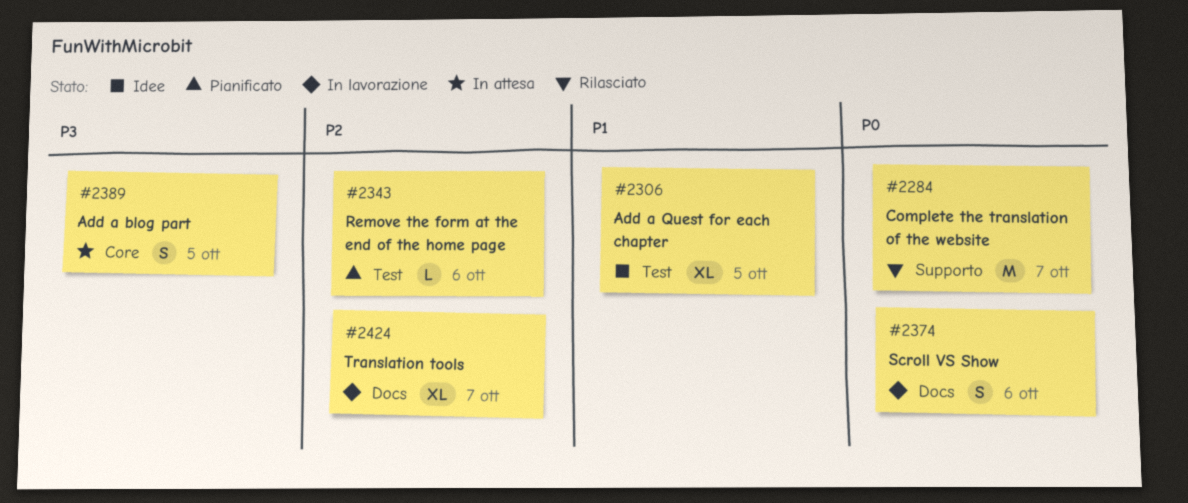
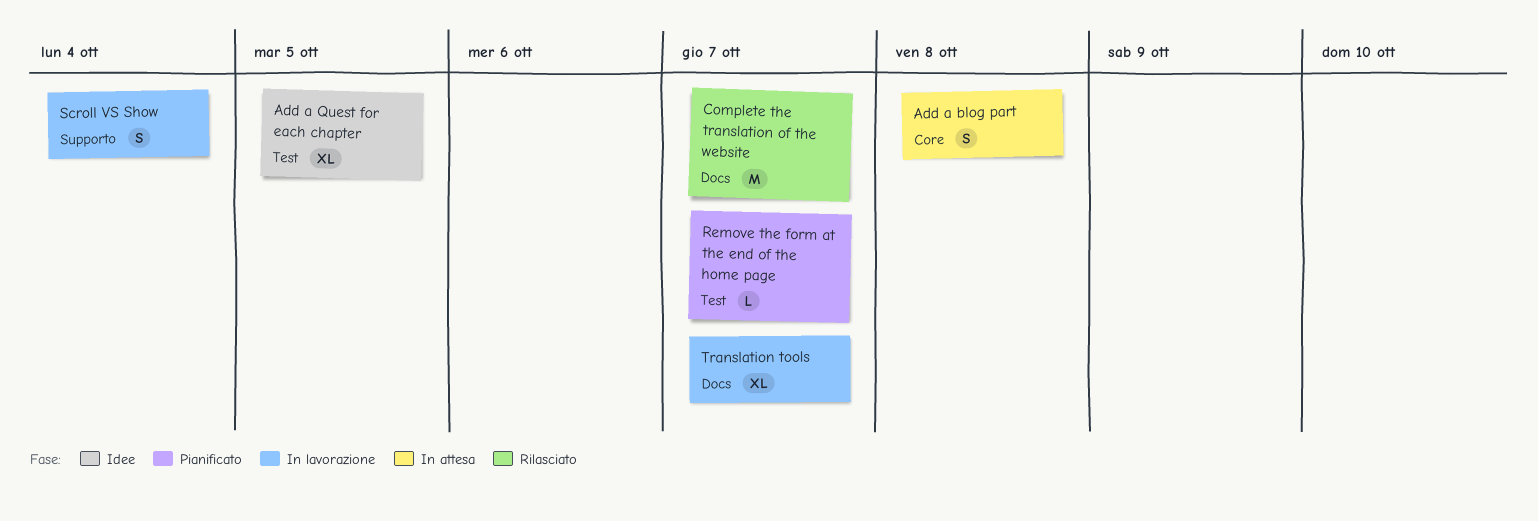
Add a blog part, due: Oct 5 -> Oct 8
Complete the translation of the website, label: Supporto -> Docs
Remove the form at the end of the home page, due: Oct 6 -> Oct 7
Scroll VS Show, label: Docs -> Supporto
Scroll VS Show, due: Oct 6 -> Oct 4

